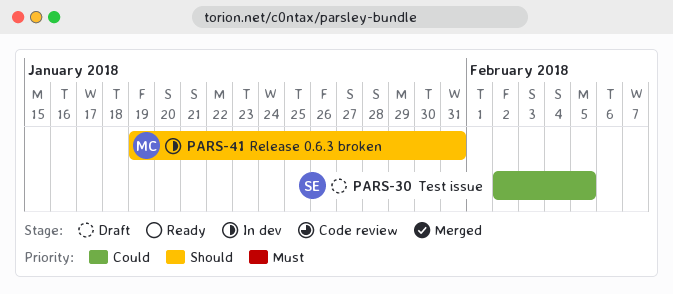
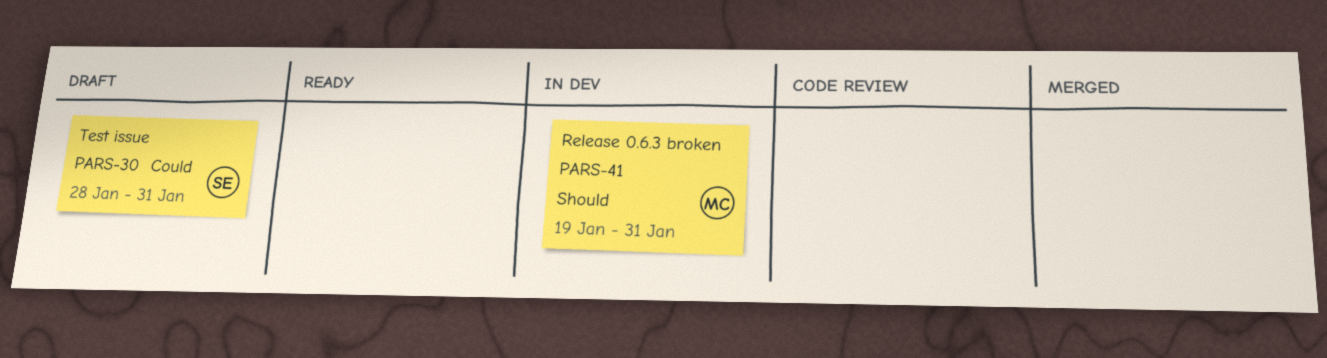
PARS-30, start: Feb 2 -> Jan 28
PARS-30, due: Feb 5 -> Jan 31

